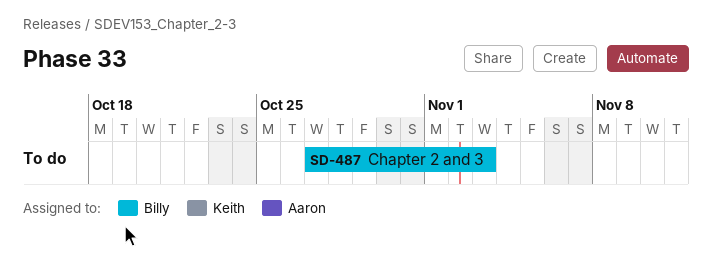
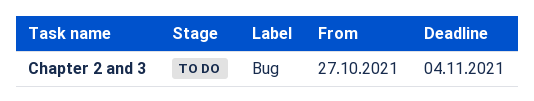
Chapter 2 and 3, due: Nov 3 -> Nov 4

